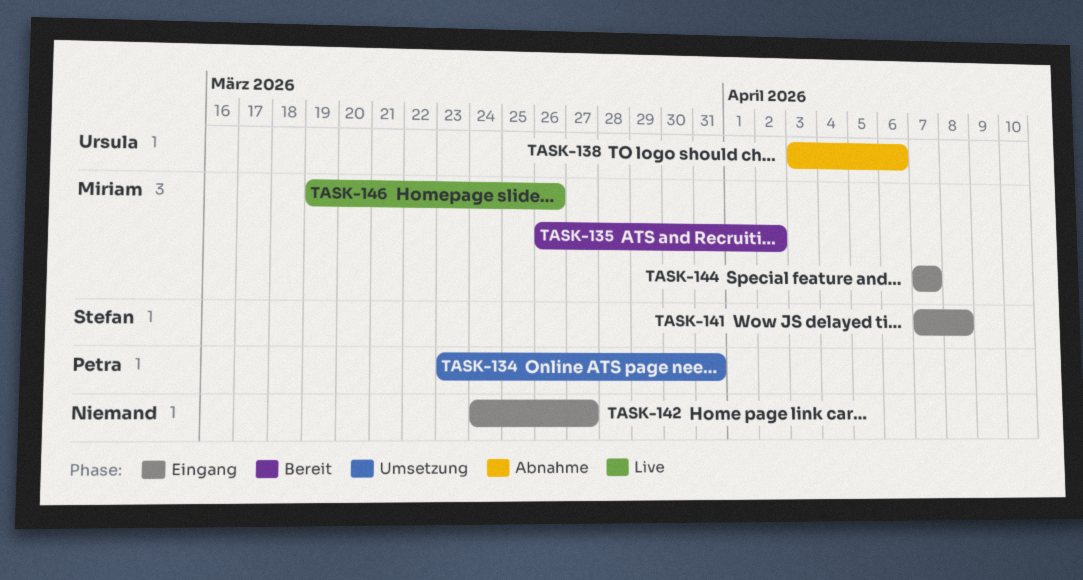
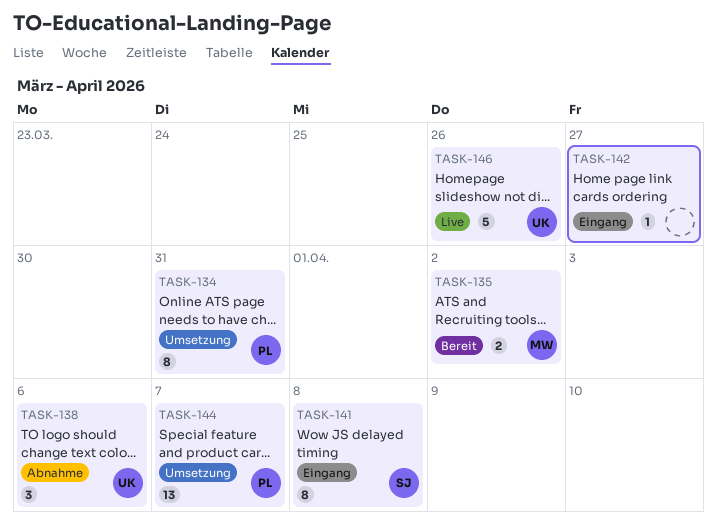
TASK-144, status: Eingang -> Umsetzung
TASK-144, owner: Miriam -> Petra
TASK-146, owner: Miriam -> Ursula

